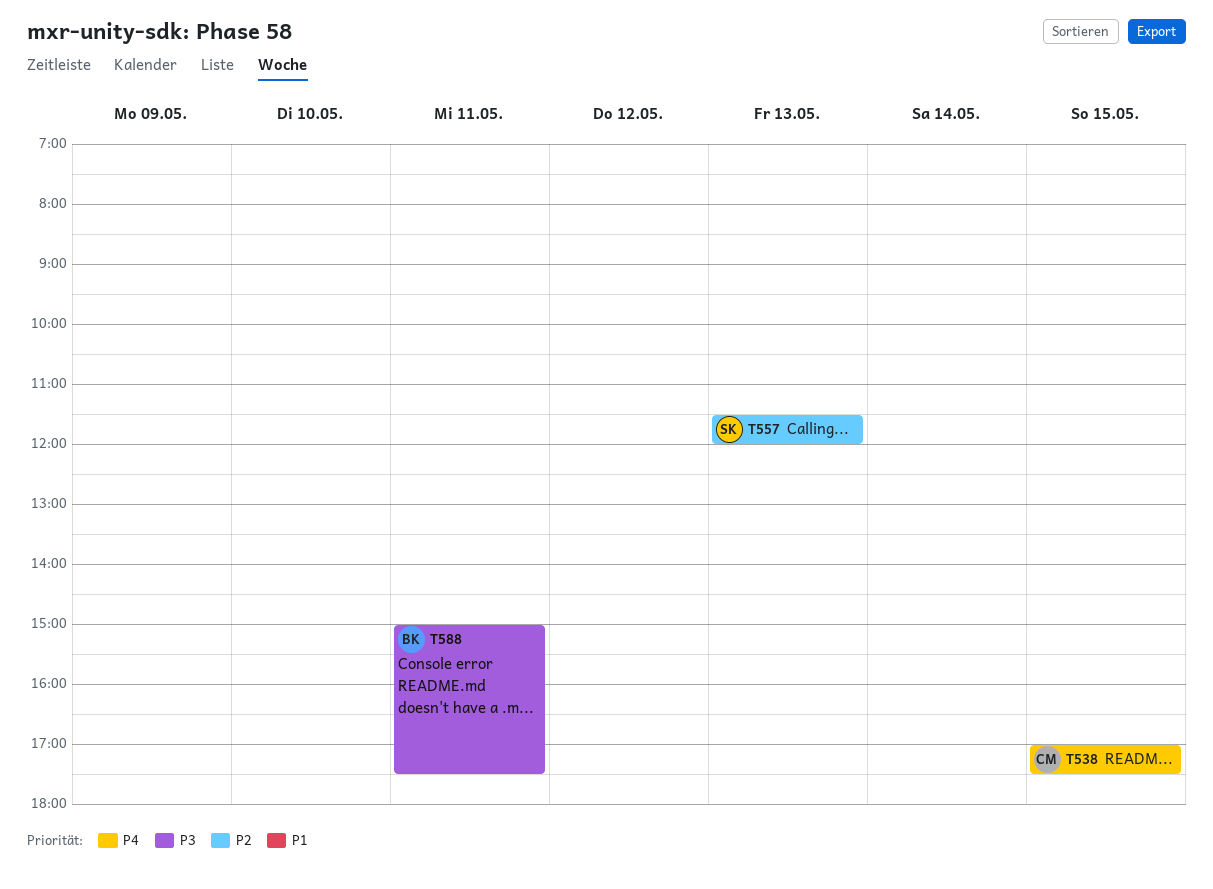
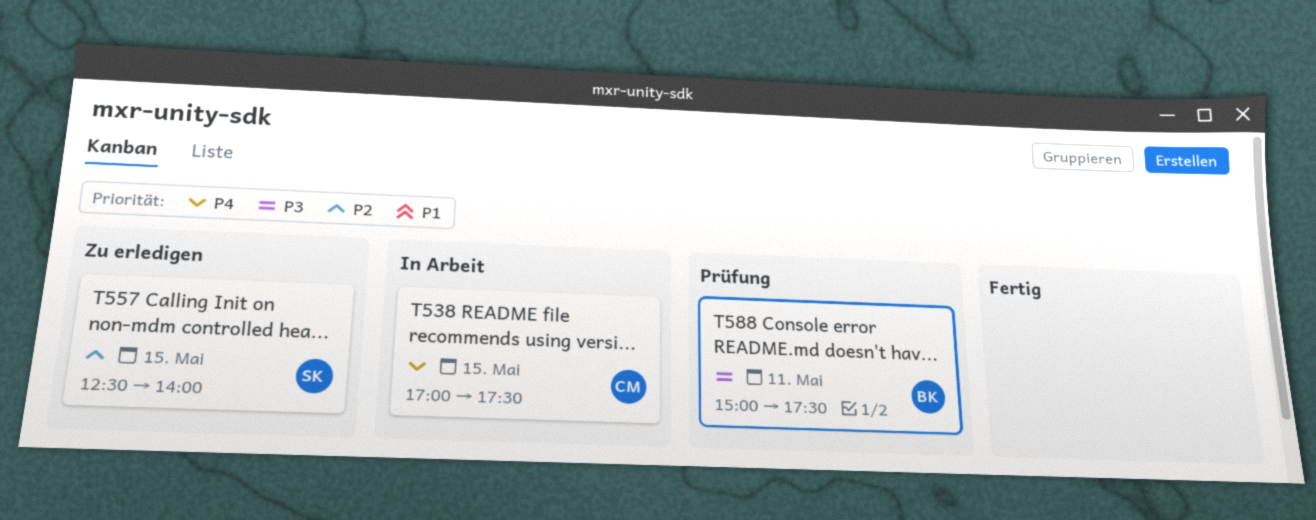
T557, day: May 13 -> May 15
T557, begins: 11:30 -> 12:30
T557, ends: 12:00 -> 14:00

